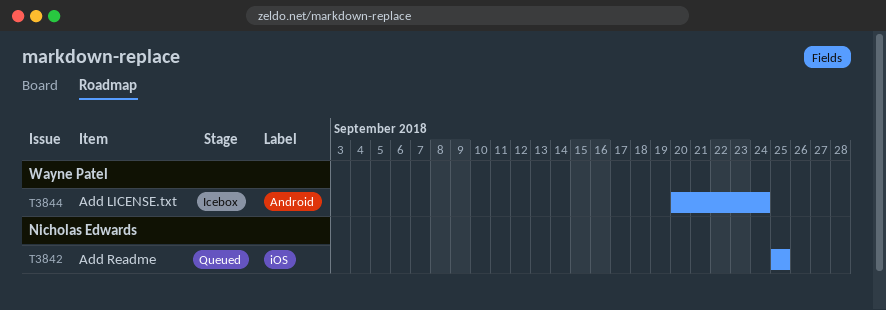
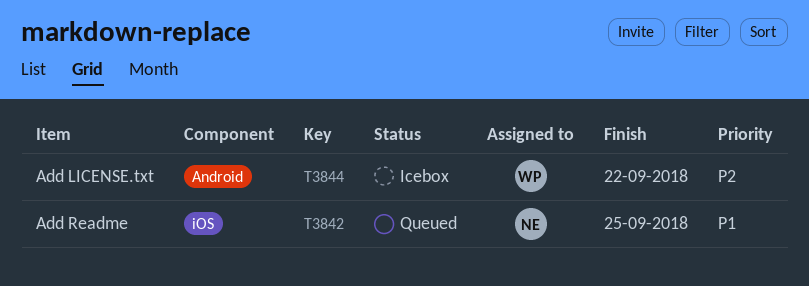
T3844, due: Sep 24 -> Sep 22

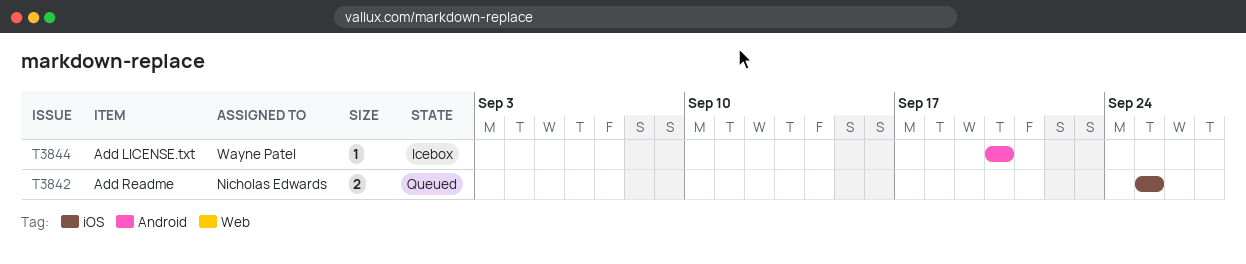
T3844, due: Sep 22 -> Sep 20

